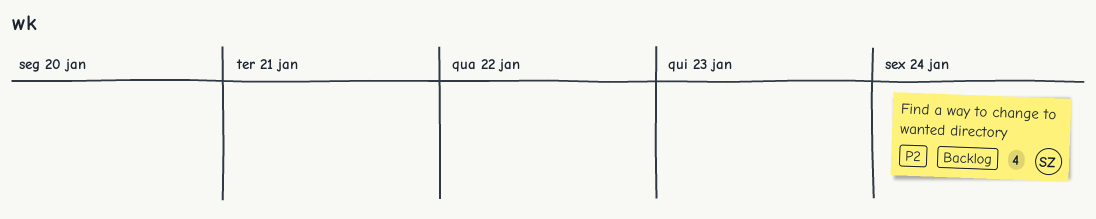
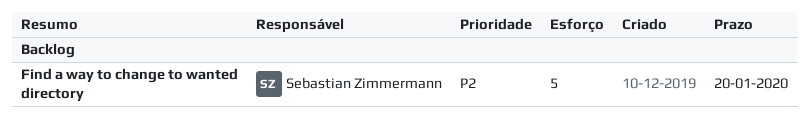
Find a way to change to wanted directory, estimate: 4 -> 5
Find a way to change to wanted directory, due: Jan 24 -> Jan 20

